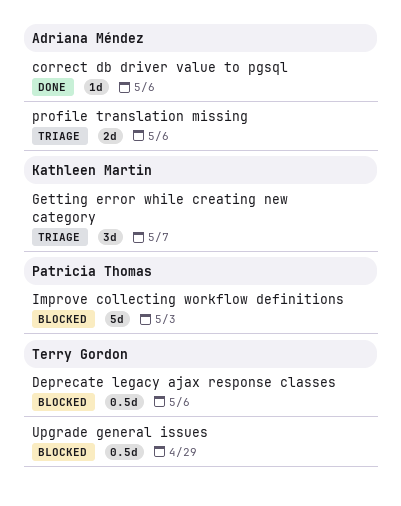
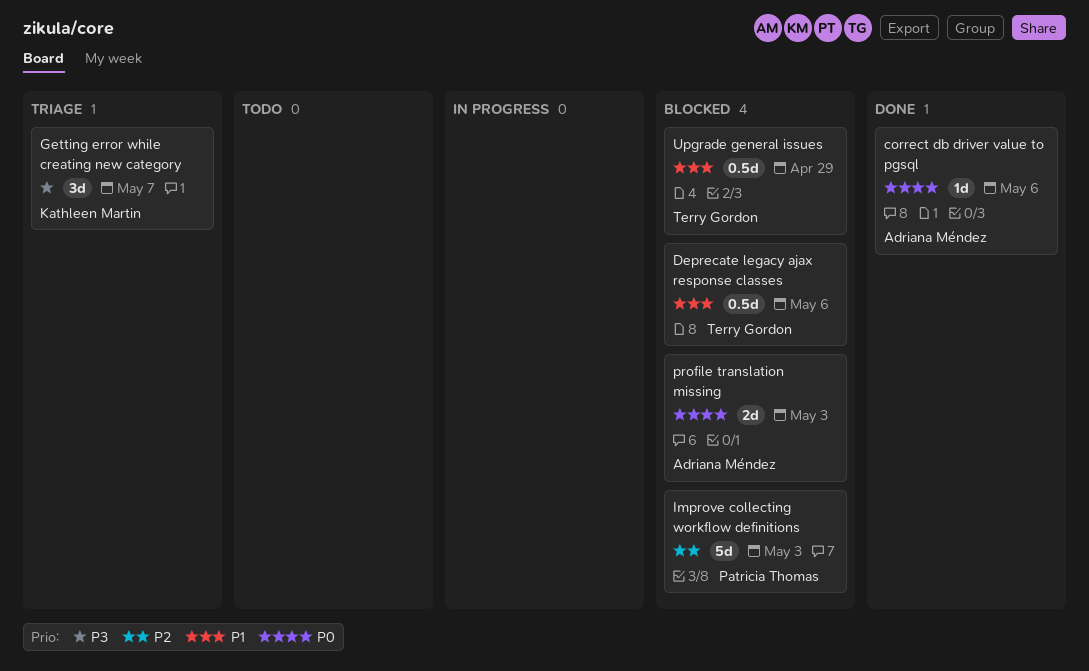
profile translation missing, status: Triage -> Blocked
profile translation missing, due: May 6 -> May 3

